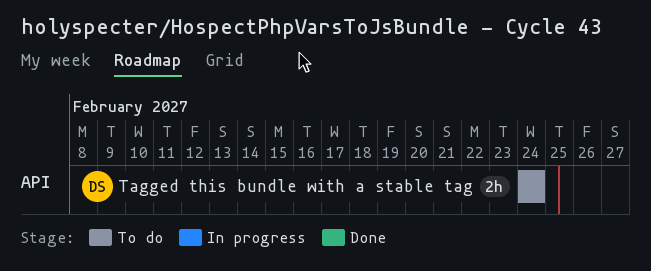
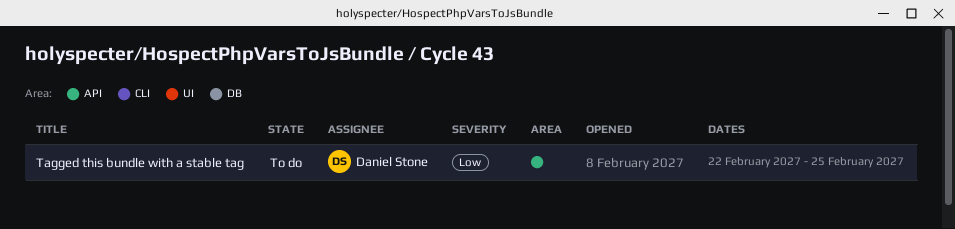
Tagged this bundle with a stable tag, start: Feb 24 -> Feb 22
Tagged this bundle with a stable tag, due: Feb 24 -> Feb 25

